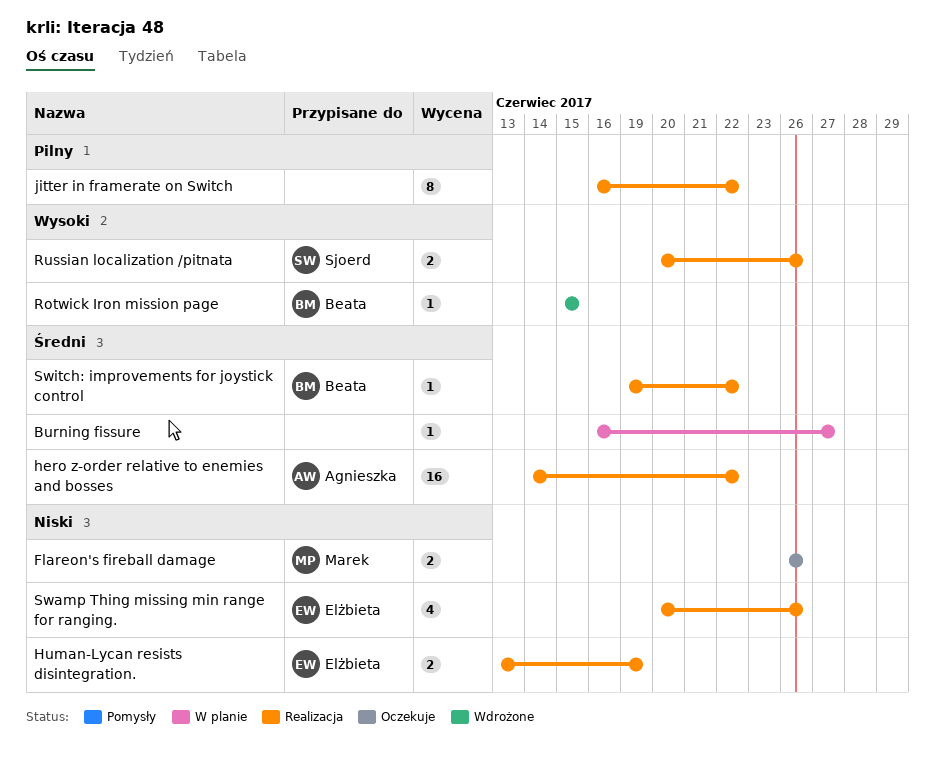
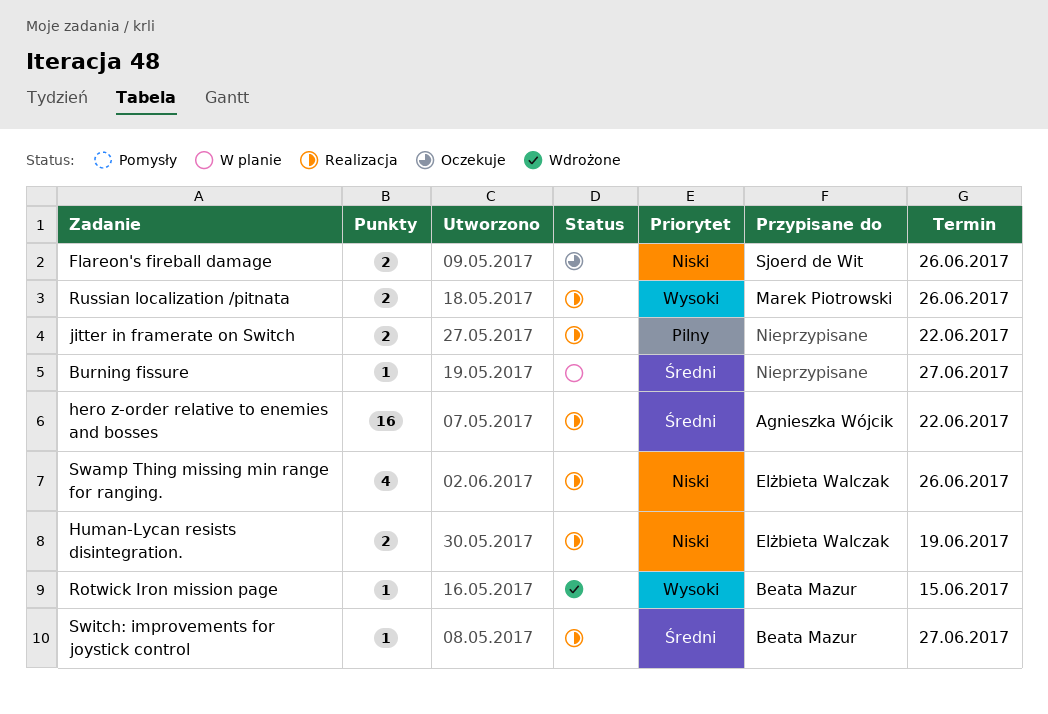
Flareon's fireball damage, owner: Marek Piotrowski -> Sjoerd de Wit
jitter in framerate on Switch, estimate: 8 -> 2
Russian localization /pitnata, owner: Sjoerd de Wit -> Marek Piotrowski
Switch: improvements for joystick control, due: Jun 22 -> Jun 27

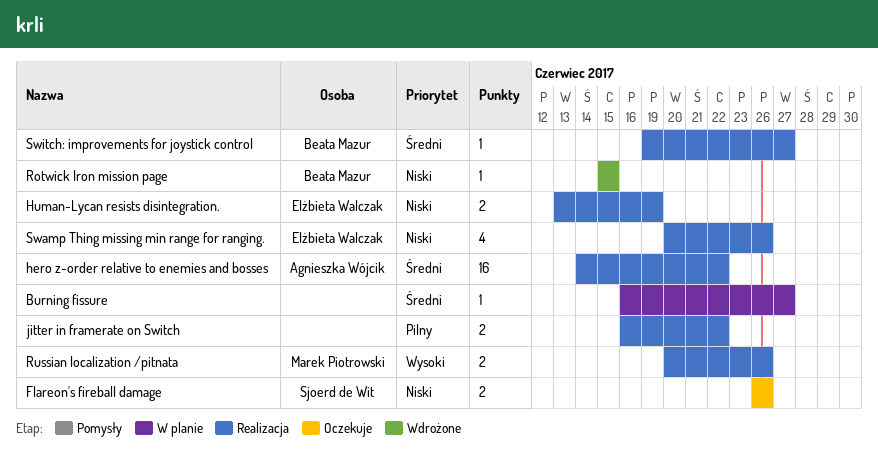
Rotwick Iron mission page, priority: Wysoki -> Niski

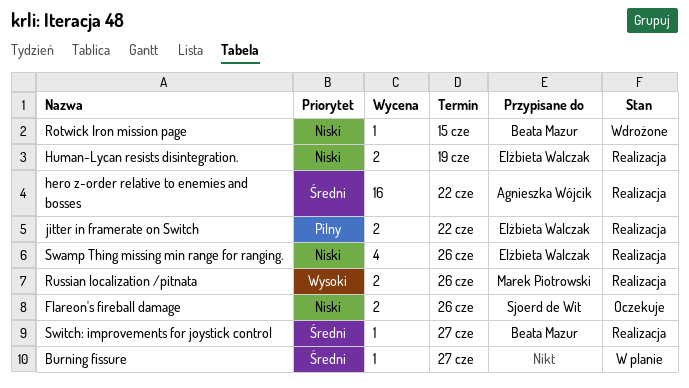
jitter in framerate on Switch, owner: none -> Elżbieta Walczak

